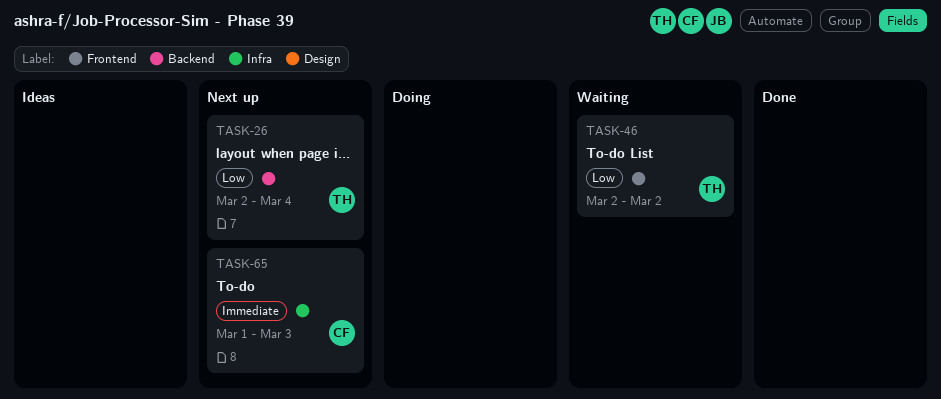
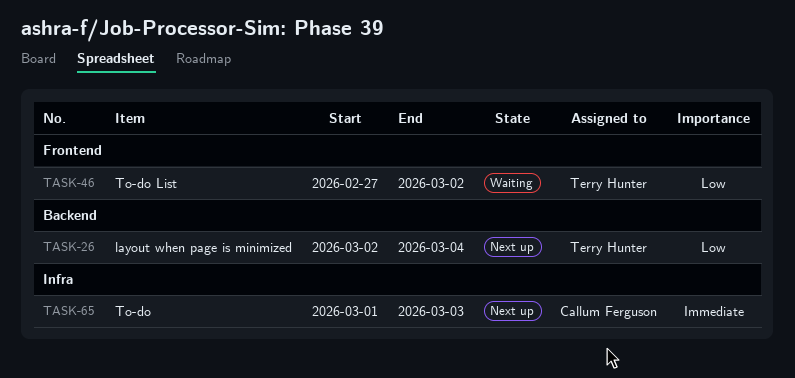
TASK-46, start: Mar 2 -> Feb 27

